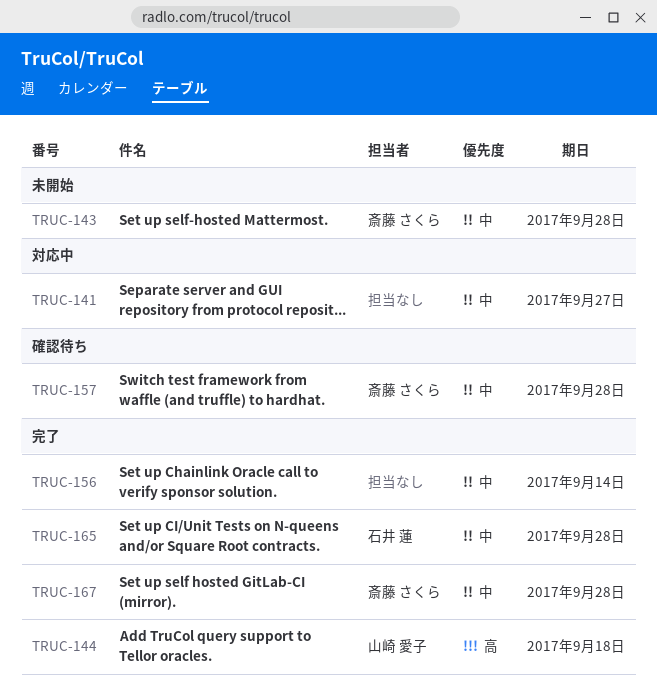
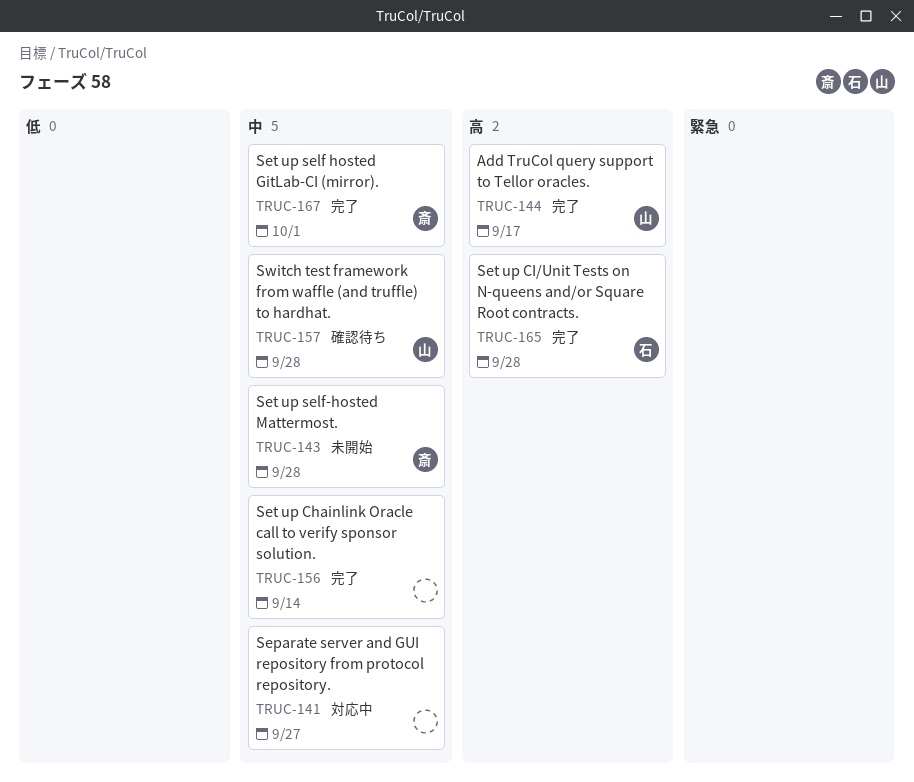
TRUC-144, due: Sep 18 -> Sep 17
TRUC-157, owner: 斎藤 さくら -> 山崎 愛子
TRUC-165, priority: 中 -> 高
TRUC-167, due: Sep 28 -> Oct 1

